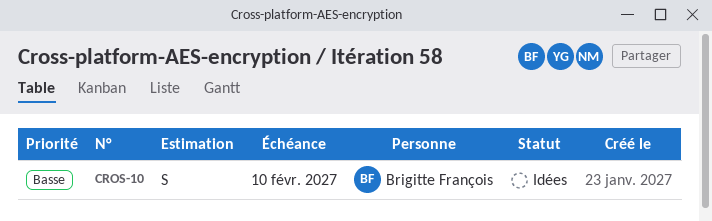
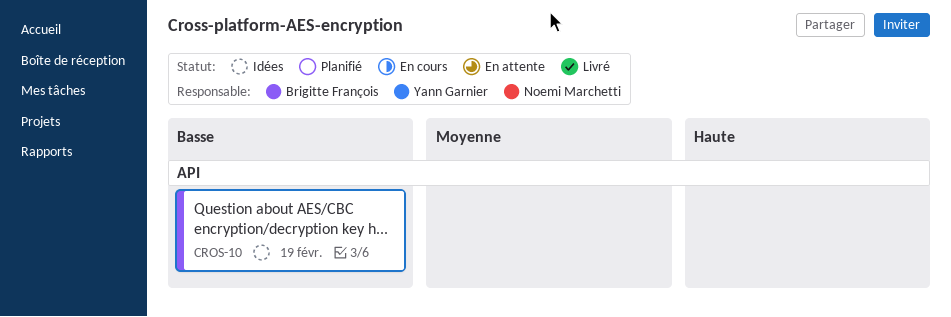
CROS-10, due: Feb 10 -> Feb 19

